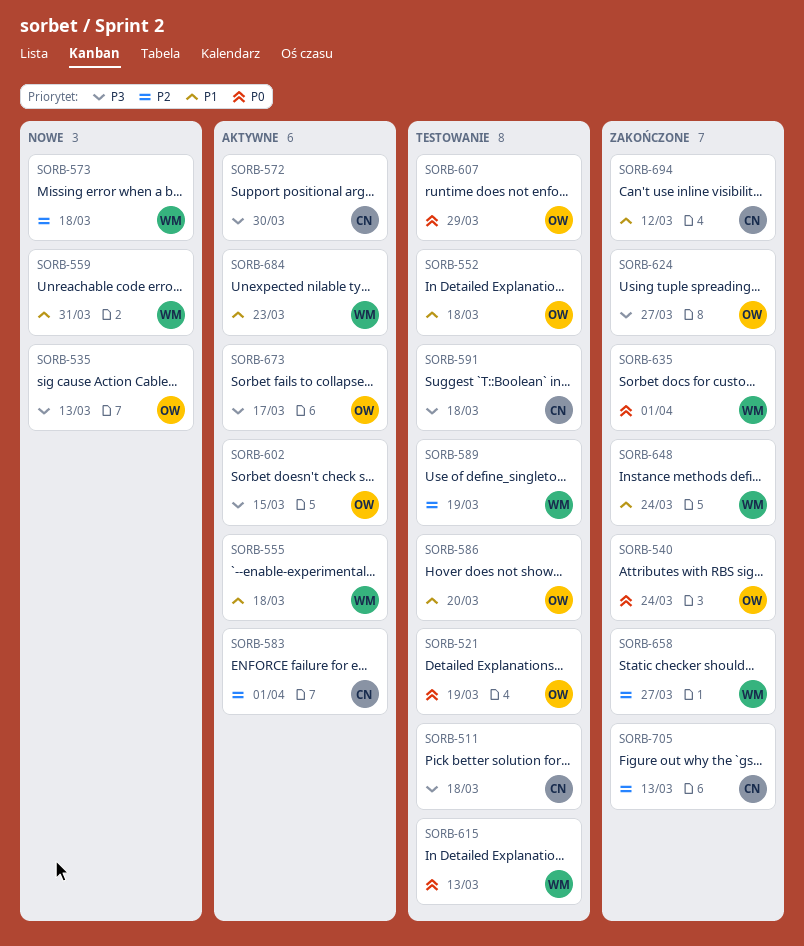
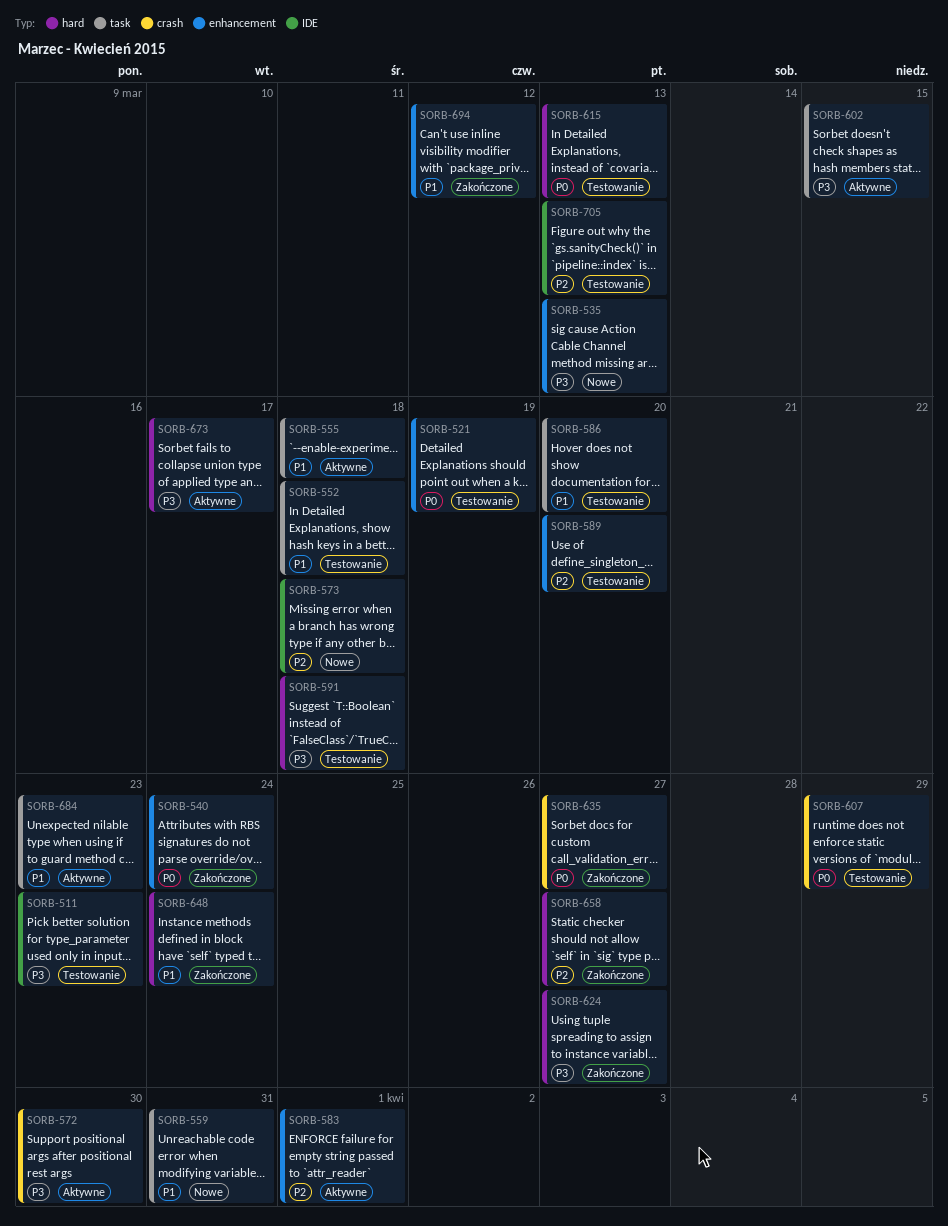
SORB-511, due: Mar 18 -> Mar 23
SORB-589, due: Mar 19 -> Mar 20
SORB-635, due: Apr 1 -> Mar 27
SORB-705, status: Zakończone -> Testowanie

